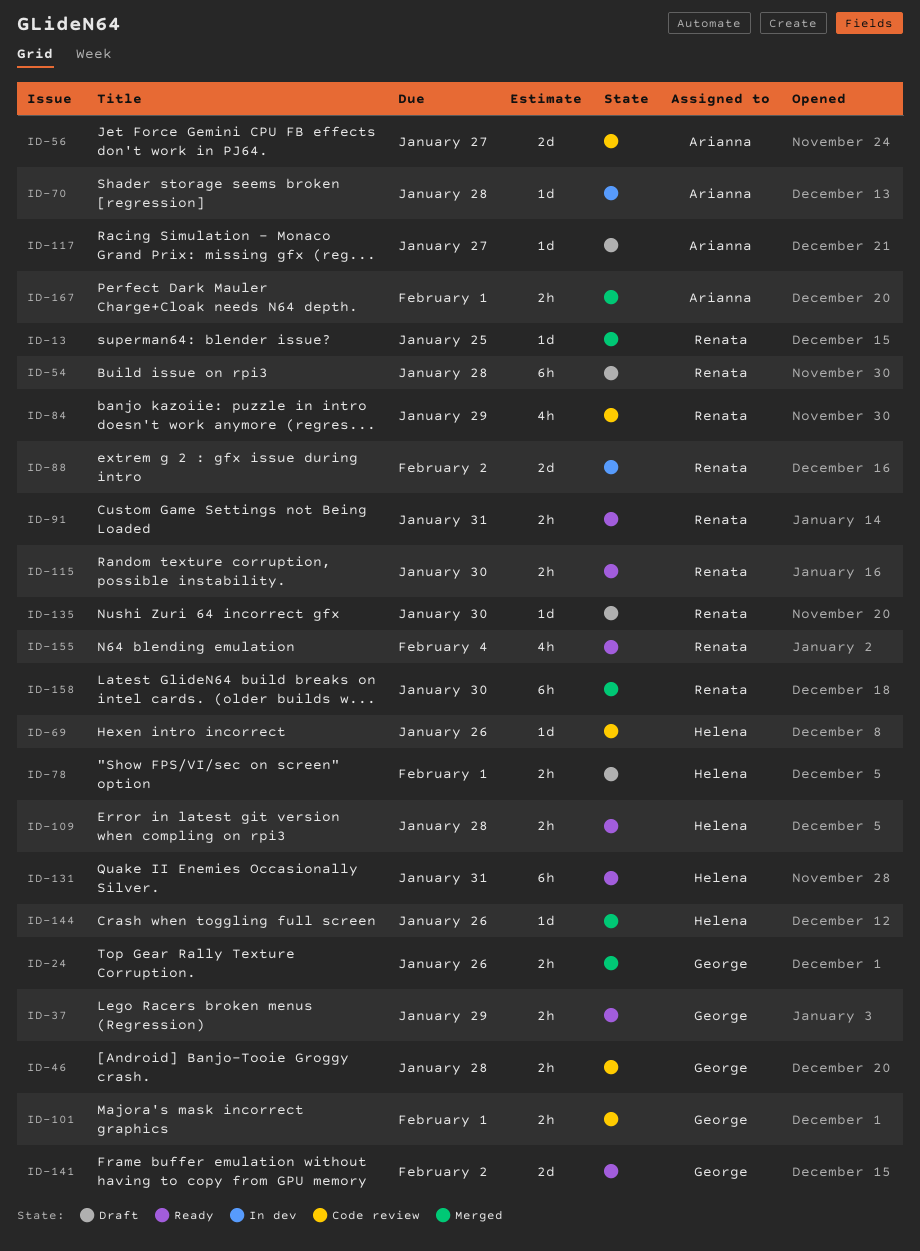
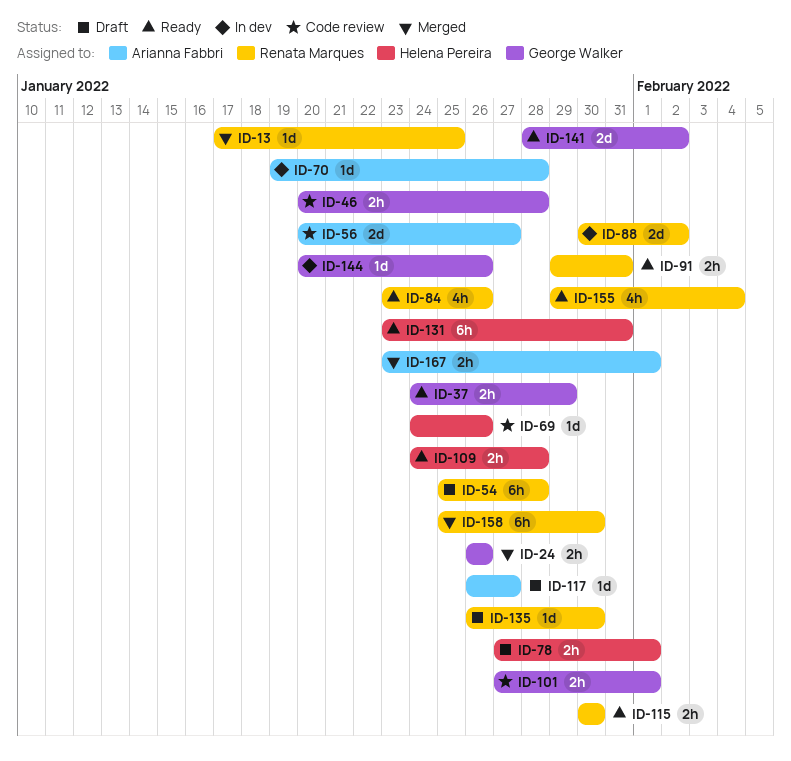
ID-84, status: Code review -> Ready
ID-84, due: Jan 29 -> Jan 26
ID-144, status: Merged -> In dev
ID-144, owner: Helena Pereira -> George Walker

